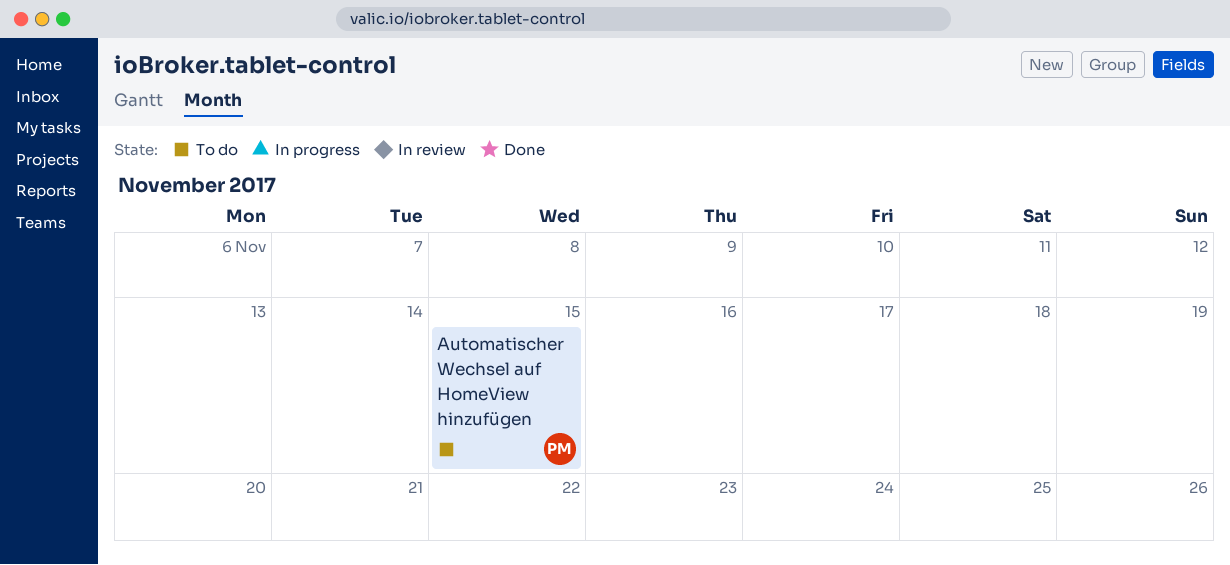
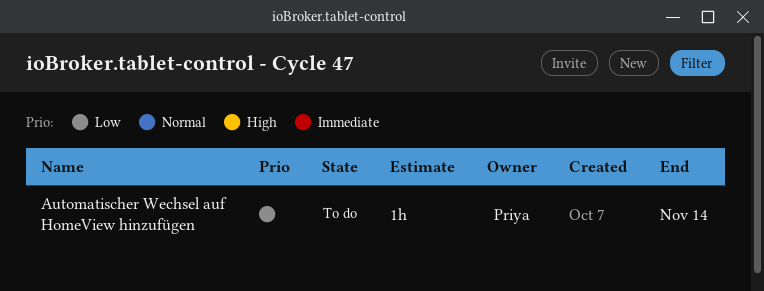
Automatischer Wechsel auf HomeView hinzufügen, due: Nov 15 -> Nov 14

